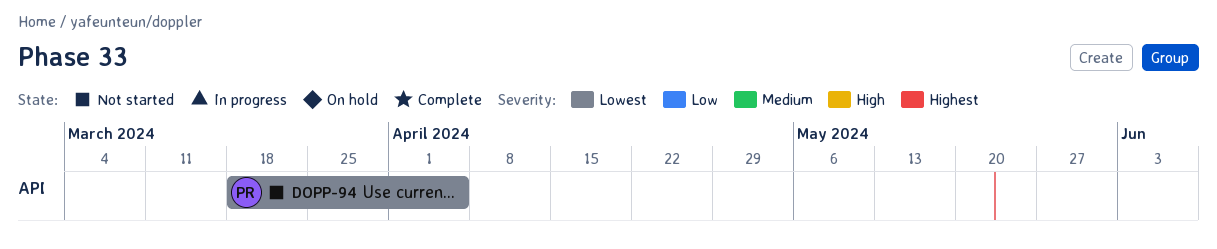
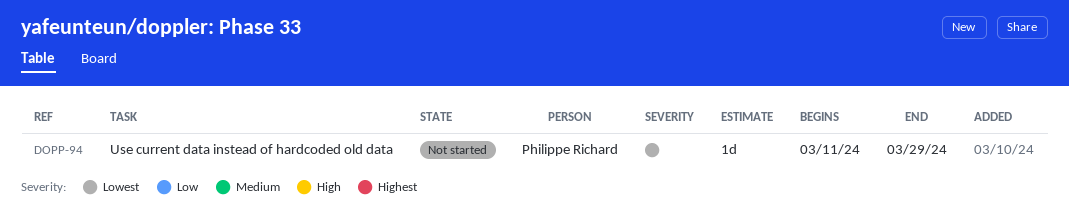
DOPP-94, start: Mar 18 -> Mar 11
DOPP-94, due: Apr 5 -> Mar 29

